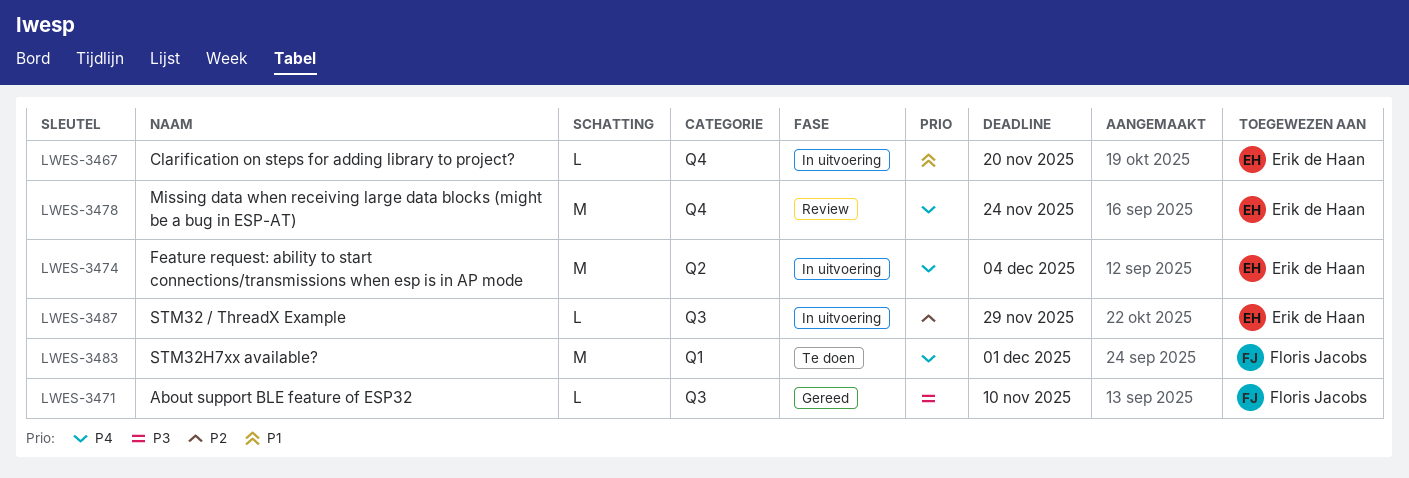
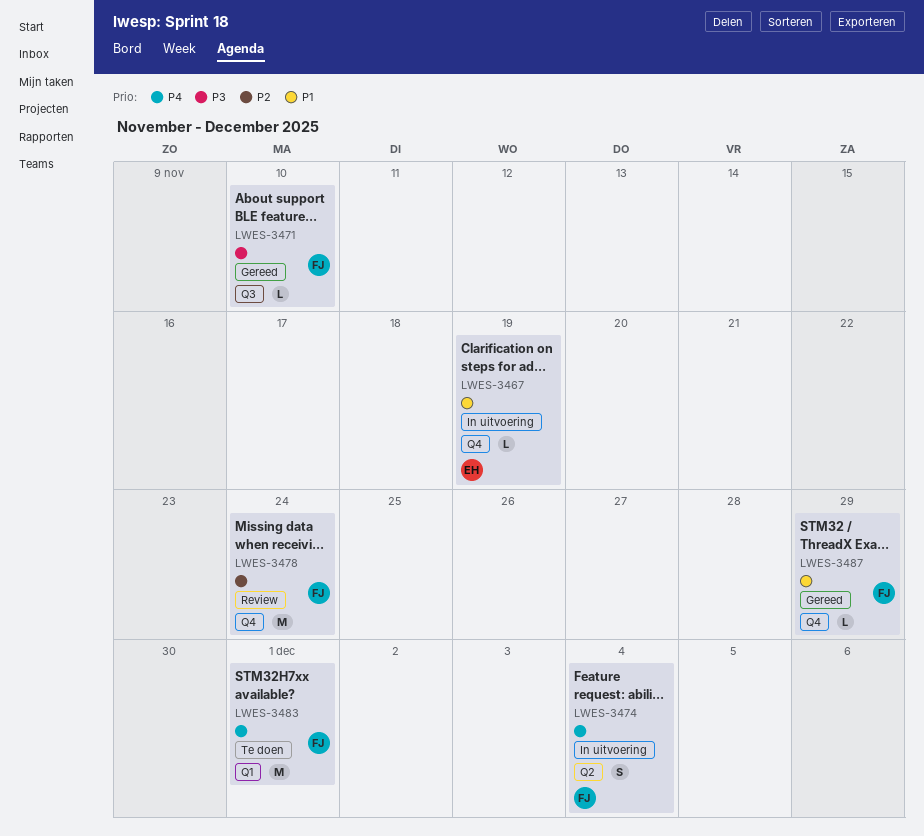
LWES-3467, due: Nov 20 -> Nov 19
LWES-3474, owner: Erik de Haan -> Floris Jacobs
LWES-3474, estimate: M -> S
LWES-3478, owner: Erik de Haan -> Floris Jacobs
LWES-3478, priority: P4 -> P2
LWES-3487, status: In uitvoering -> Gereed
LWES-3487, owner: Erik de Haan -> Floris Jacobs
LWES-3487, priority: P2 -> P1
LWES-3487, label: Q3 -> Q4

